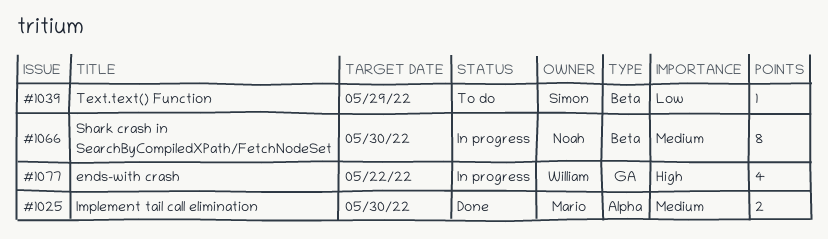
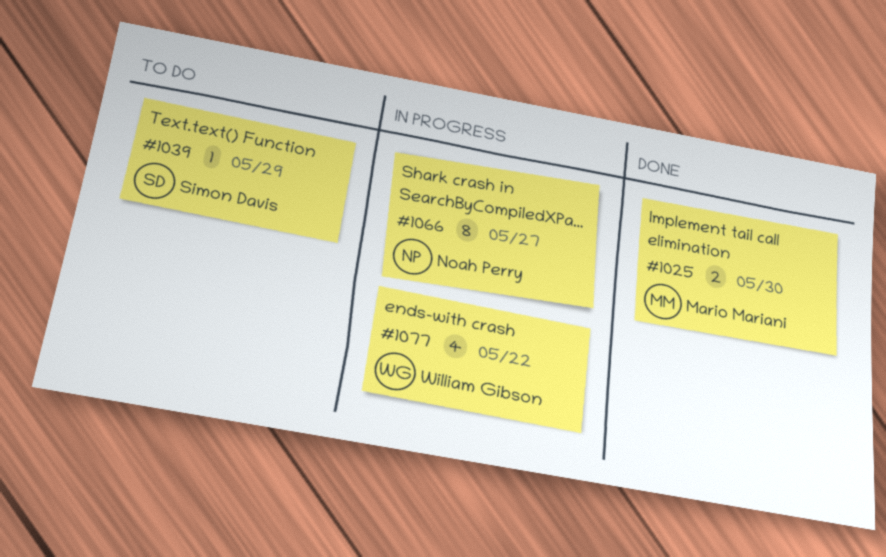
#1066, due: May 30 -> May 27

